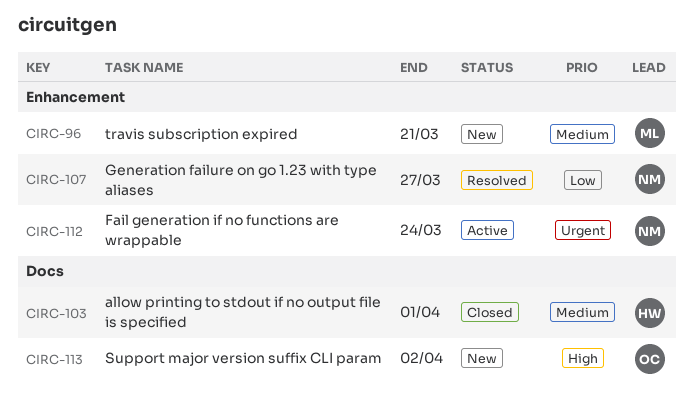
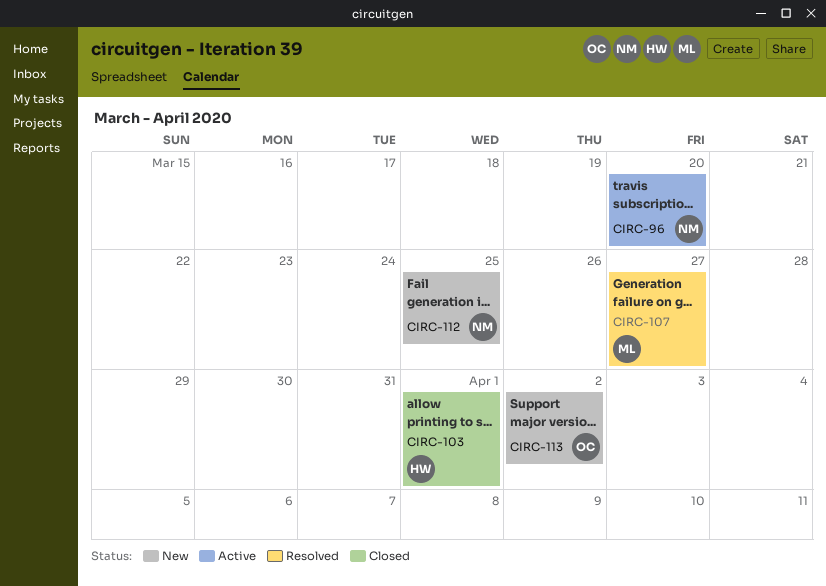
CIRC-96, status: New -> Active
CIRC-96, owner: ML -> NM
CIRC-96, due: Mar 21 -> Mar 20
CIRC-107, owner: NM -> ML
CIRC-112, status: Active -> New
CIRC-112, due: Mar 24 -> Mar 25

